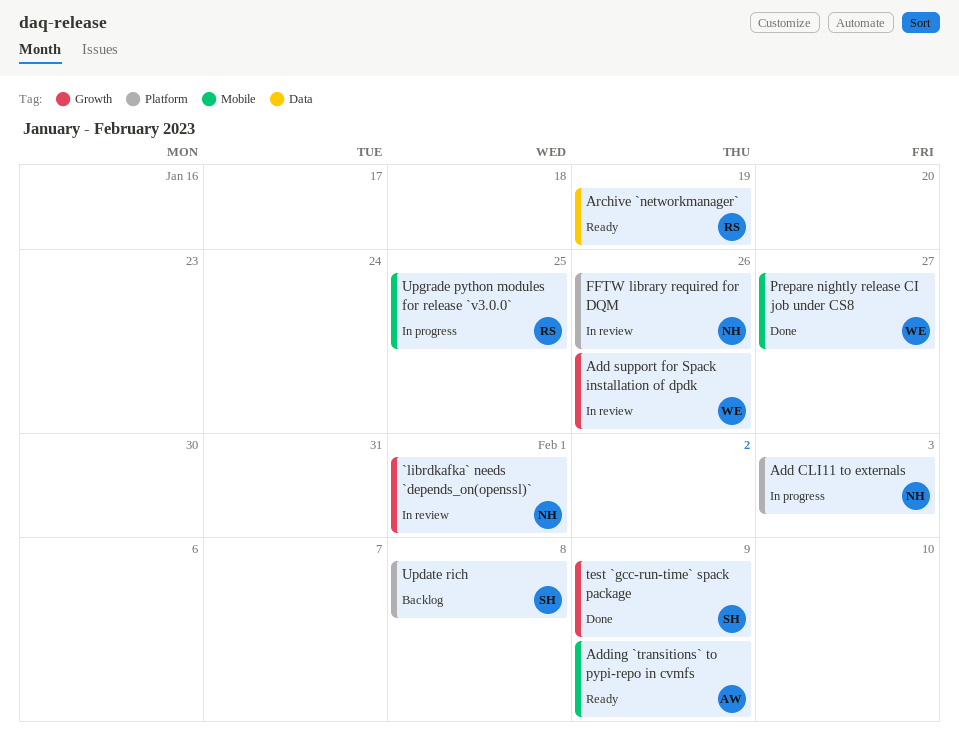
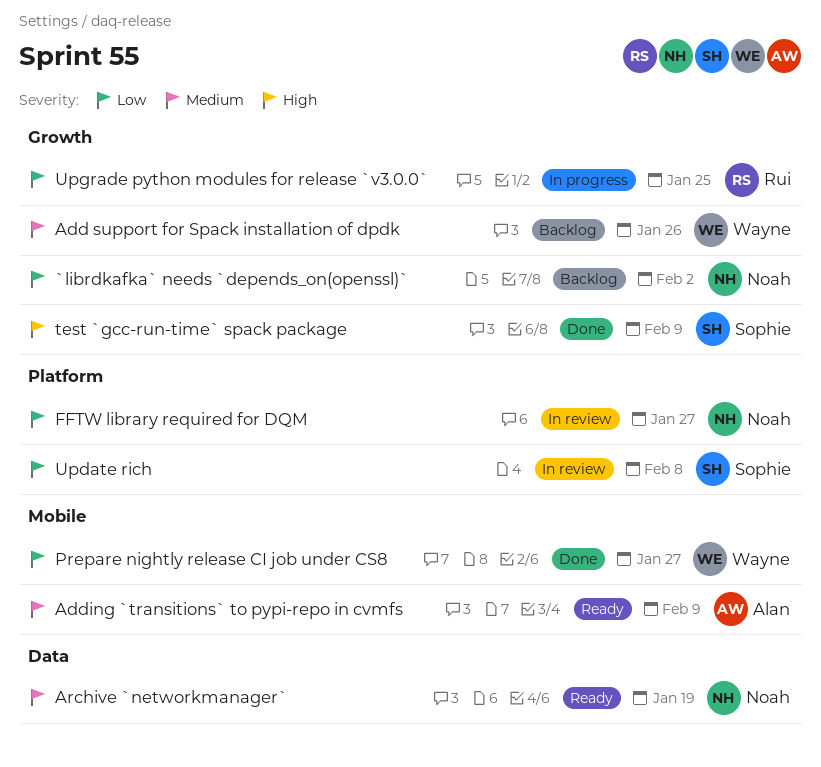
`librdkafka` needs `depends_on(openssl)`, status: In review -> Backlog
`librdkafka` needs `depends_on(openssl)`, due: Feb 1 -> Feb 2
Add CLI11 to externals: present -> none
Add support for Spack installation of dpdk, status: In review -> Backlog
Archive `networkmanager`, owner: Rui -> Noah
FFTW library required for DQM, due: Jan 26 -> Jan 27
Update rich, status: Backlog -> In review
Upgrade python modules for release `v3.0.0`, label: Mobile -> Growth

